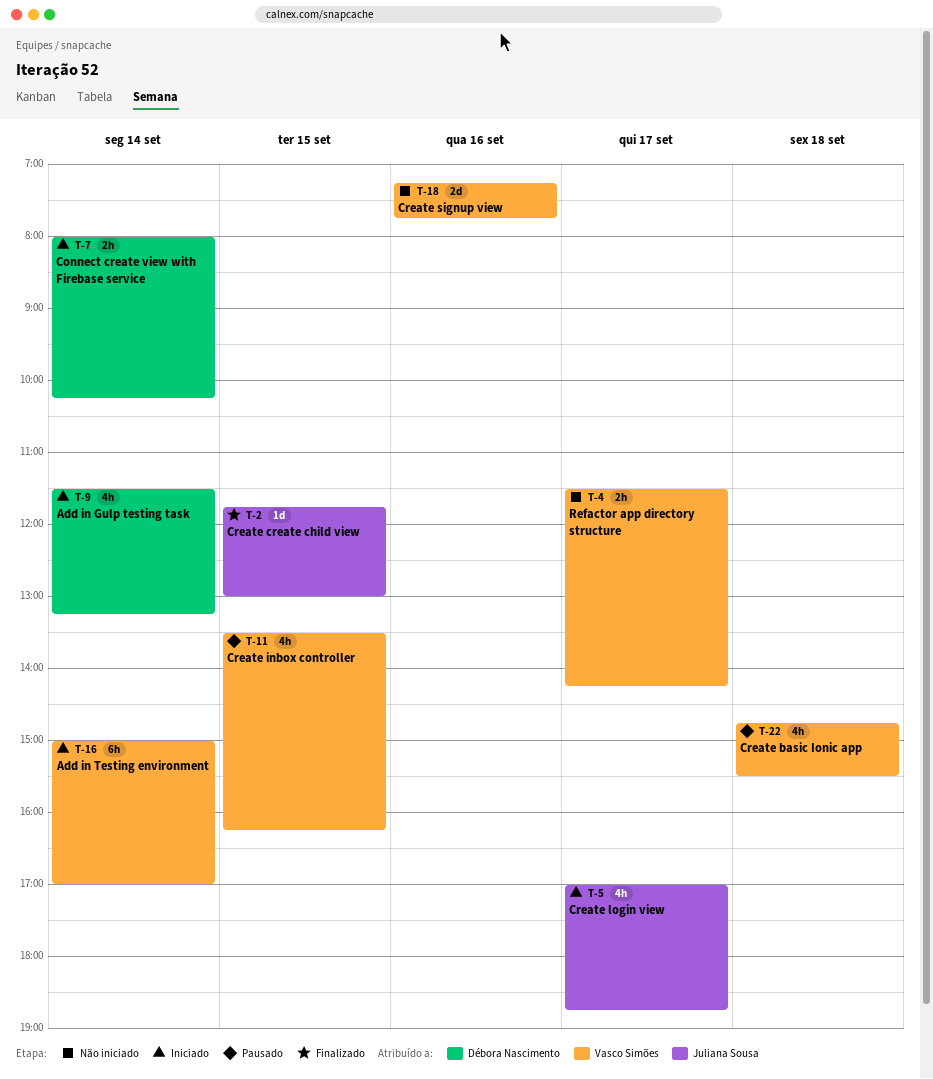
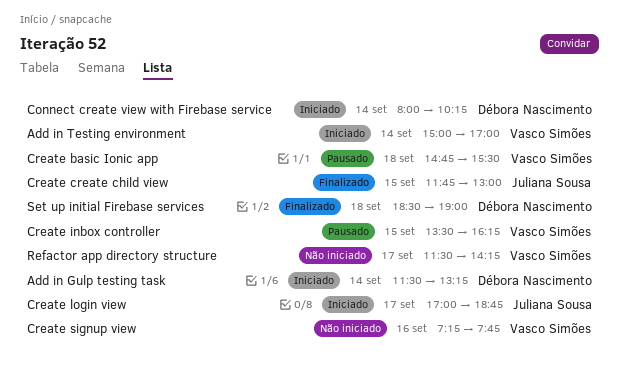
Set up initial Firebase services: none -> present

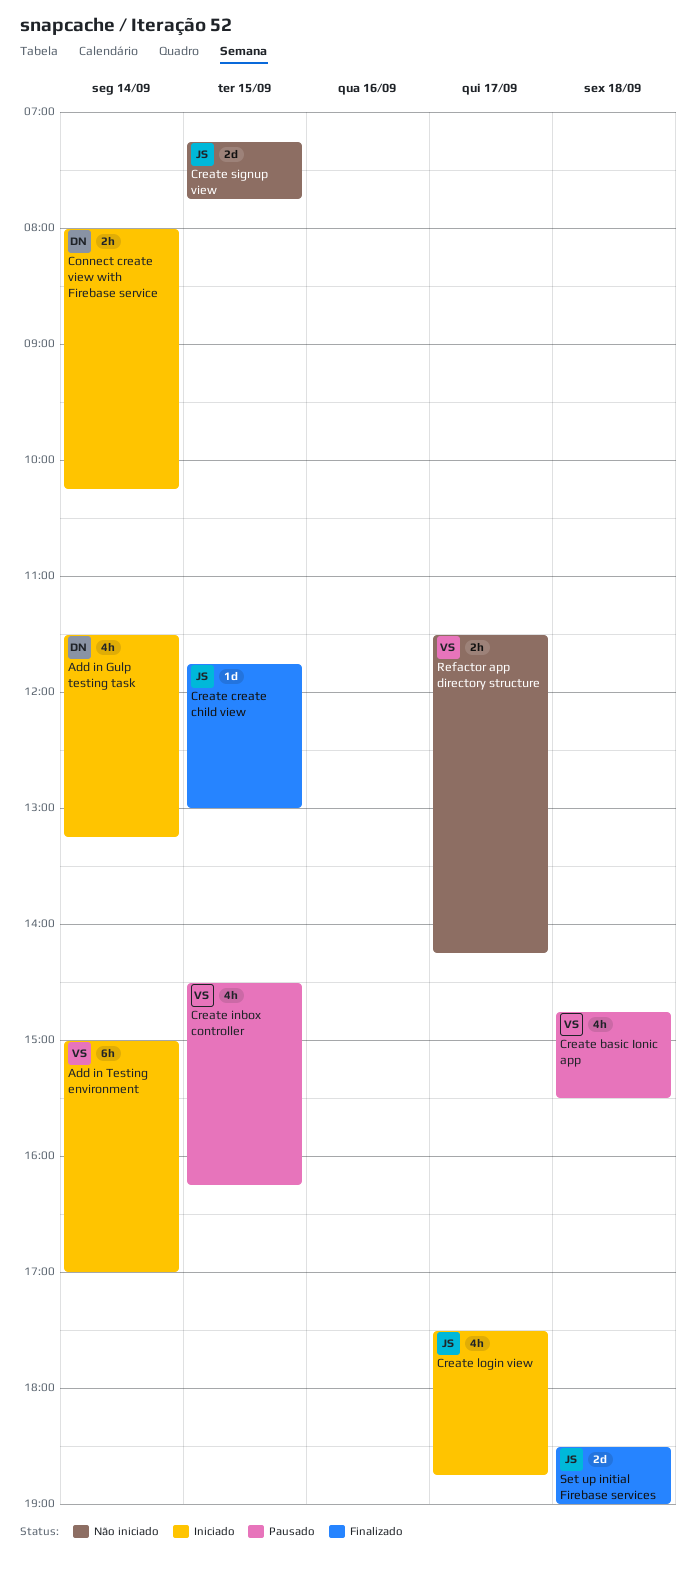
Create inbox controller, begins: 13:30 -> 14:30
Create login view, begins: 17:00 -> 17:30
Create signup view, owner: Vasco Simões -> Juliana Sousa
Create signup view, day: Sep 16 -> Sep 15
Set up initial Firebase services, owner: Débora Nascimento -> Juliana Sousa

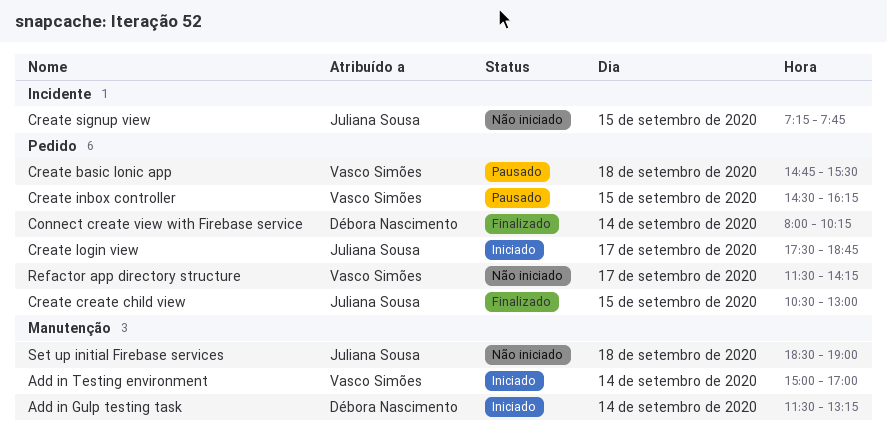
Connect create view with Firebase service, status: Iniciado -> Finalizado
Create create child view, begins: 11:45 -> 10:30
Set up initial Firebase services, status: Finalizado -> Não iniciado

